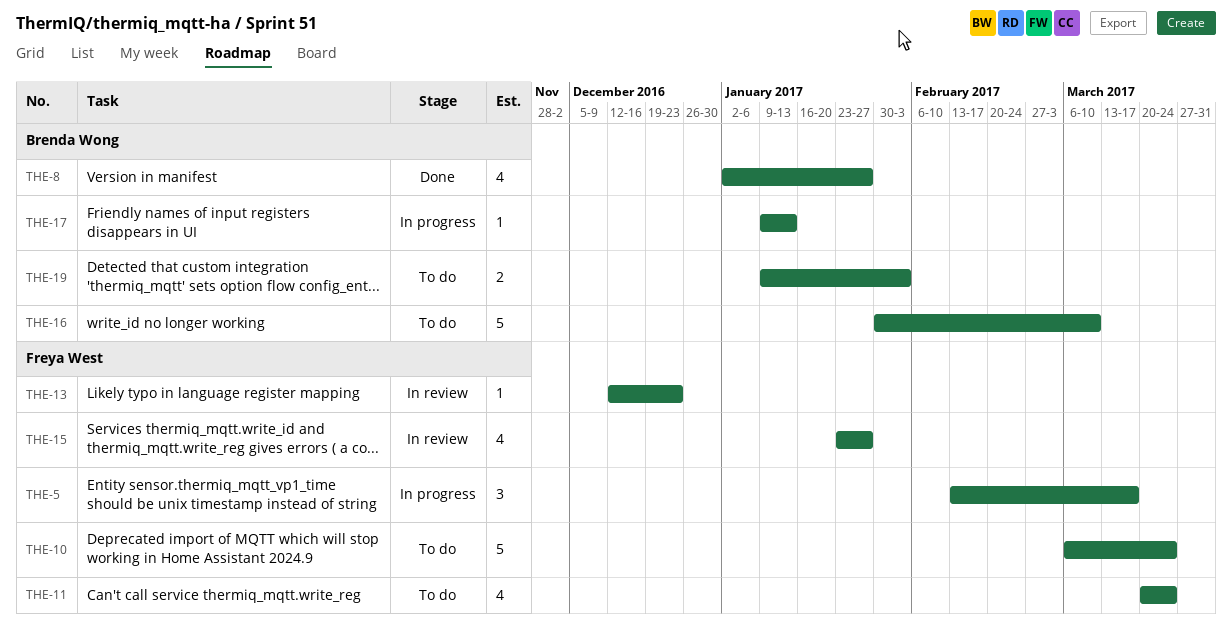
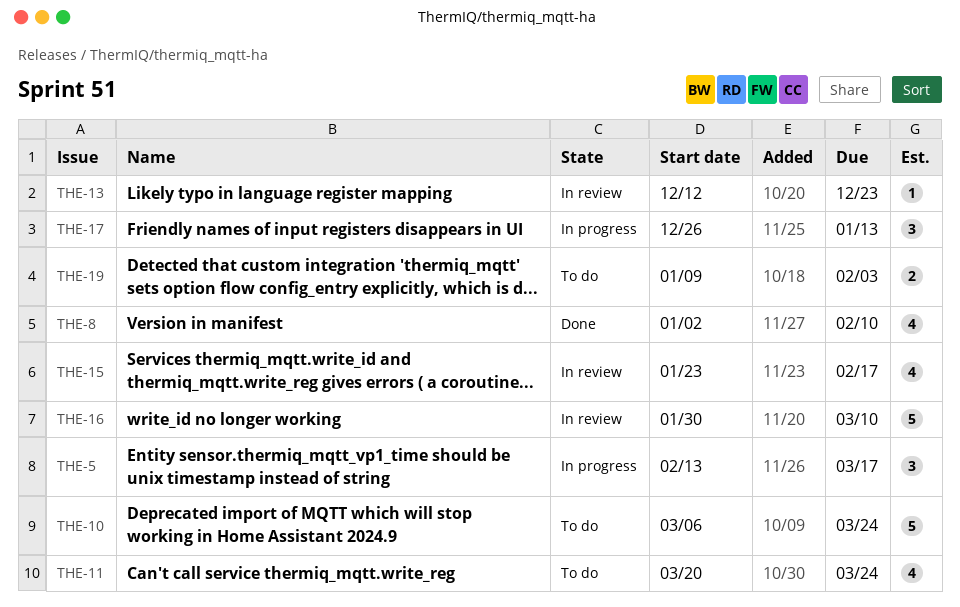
THE-8, due: Jan 27 -> Feb 10
THE-15, due: Jan 27 -> Feb 17
THE-16, status: To do -> In review
THE-17, estimate: 1 -> 3
THE-17, start: Jan 9 -> Dec 26

